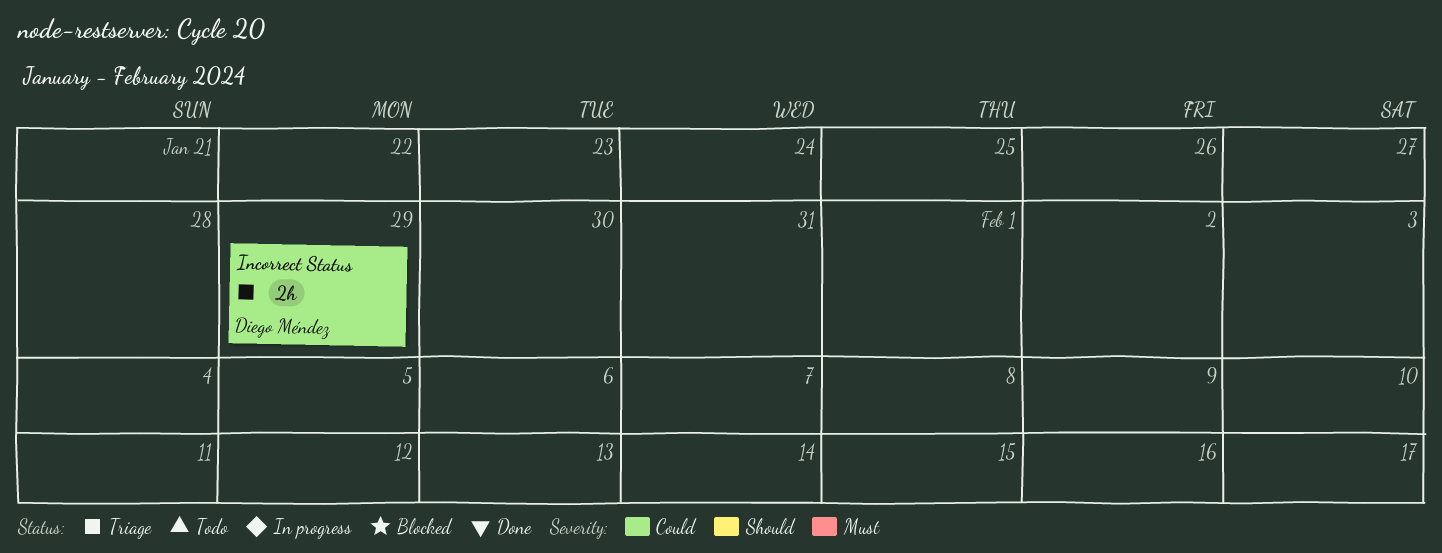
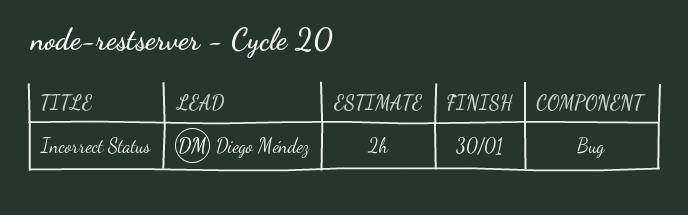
Incorrect Status, due: Jan 29 -> Jan 30

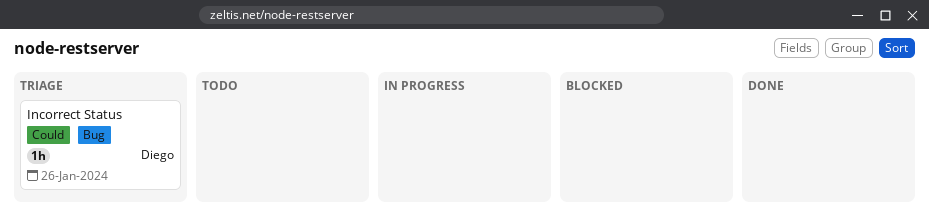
Incorrect Status, estimate: 2h -> 1h
Incorrect Status, due: Jan 30 -> Jan 26

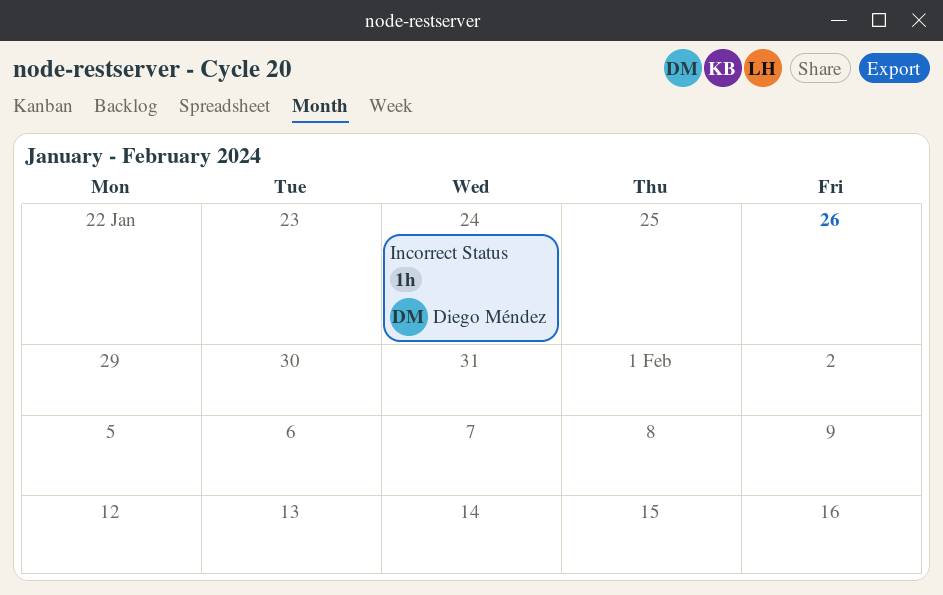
Incorrect Status, due: Jan 26 -> Jan 24

